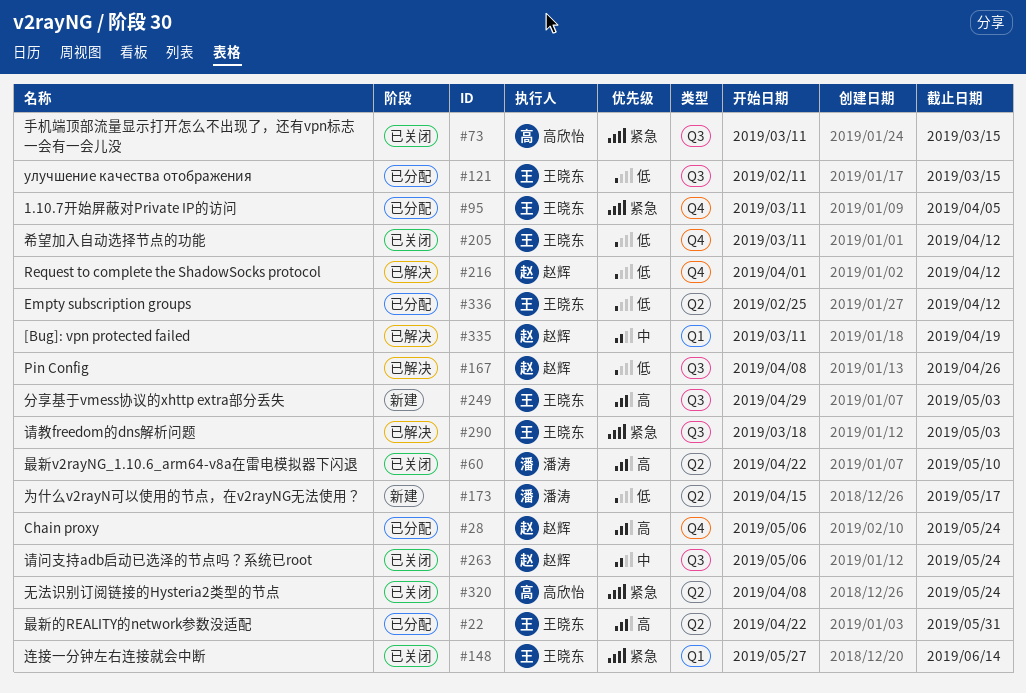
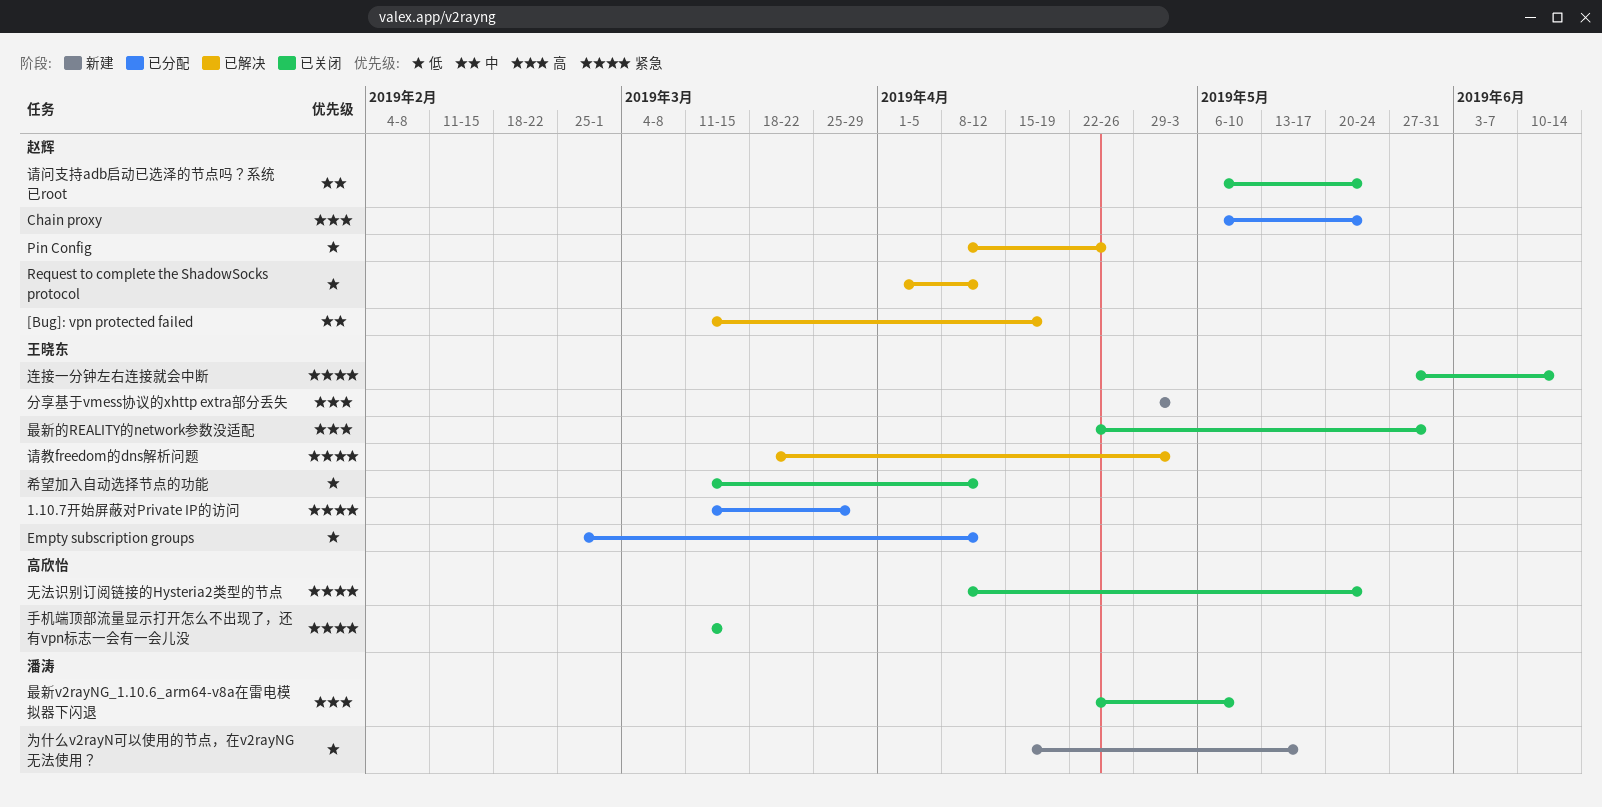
1.10.7开始屏蔽对Private IP的访问, due: Apr 5 -> Mar 29
улучшение качества отображения: present -> none
最新的REALITY的network参数没适配, status: 已分配 -> 已关闭

